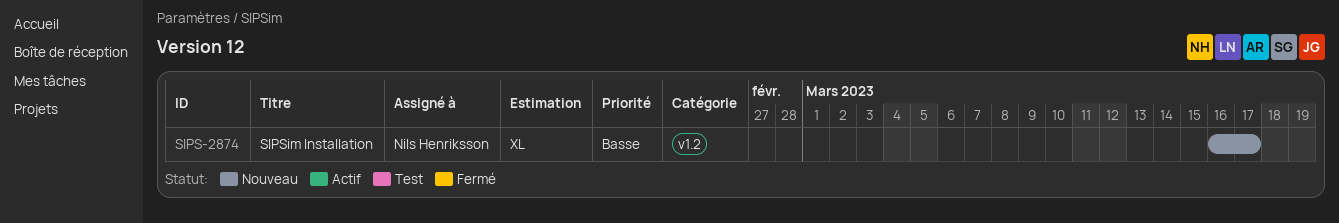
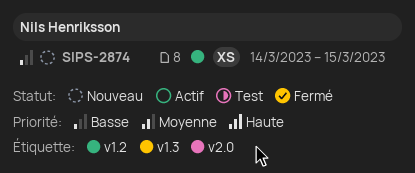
SIPS-2874, estimate: XL -> XS
SIPS-2874, start: Mar 16 -> Mar 14
SIPS-2874, due: Mar 17 -> Mar 15

